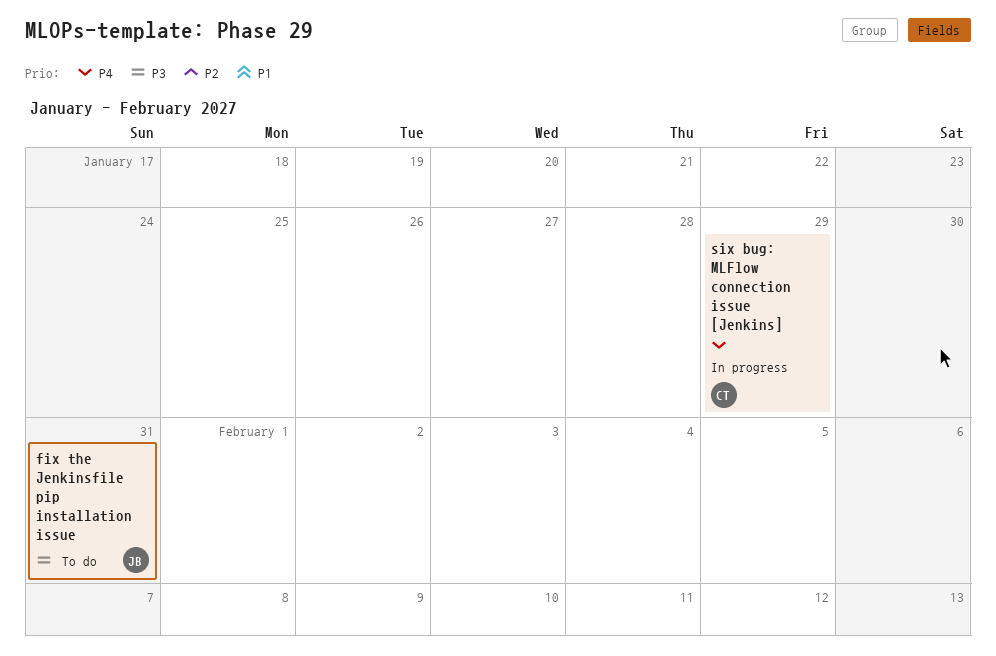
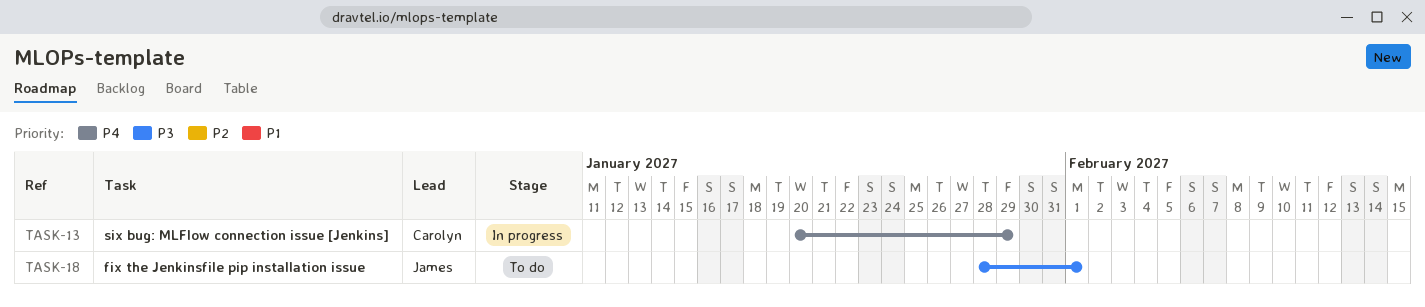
fix the Jenkinsfile pip installation issue, due: Jan 31 -> Feb 1

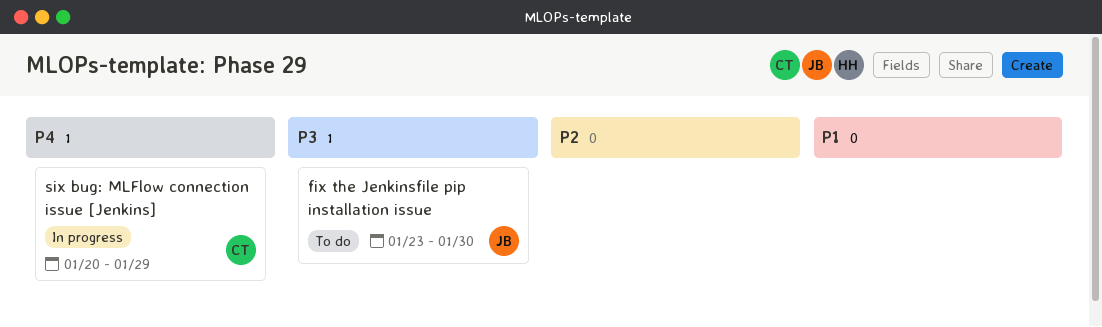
fix the Jenkinsfile pip installation issue, start: Jan 28 -> Jan 23
fix the Jenkinsfile pip installation issue, due: Feb 1 -> Jan 30

